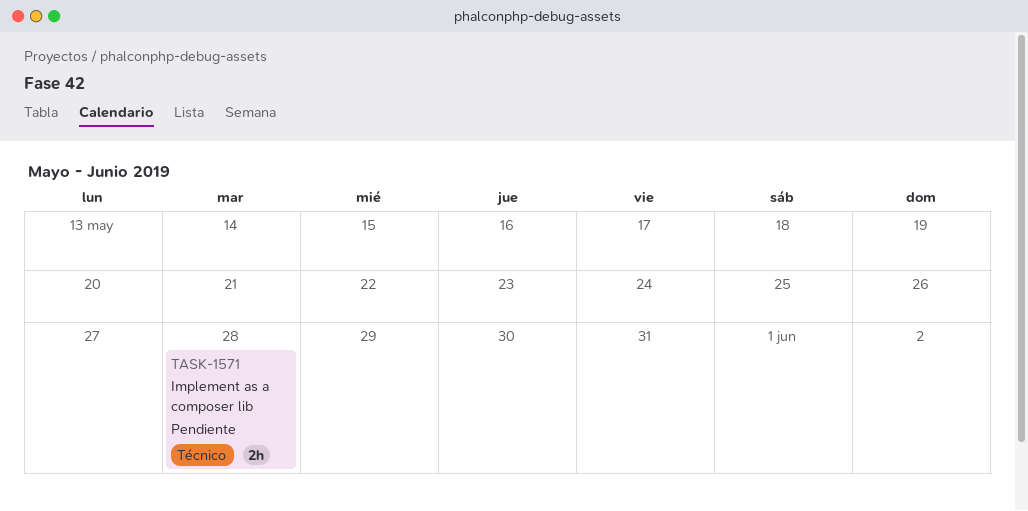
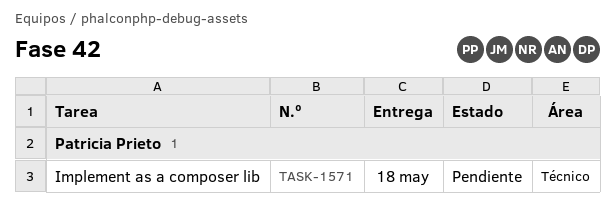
TASK-1571, due: May 28 -> May 18

